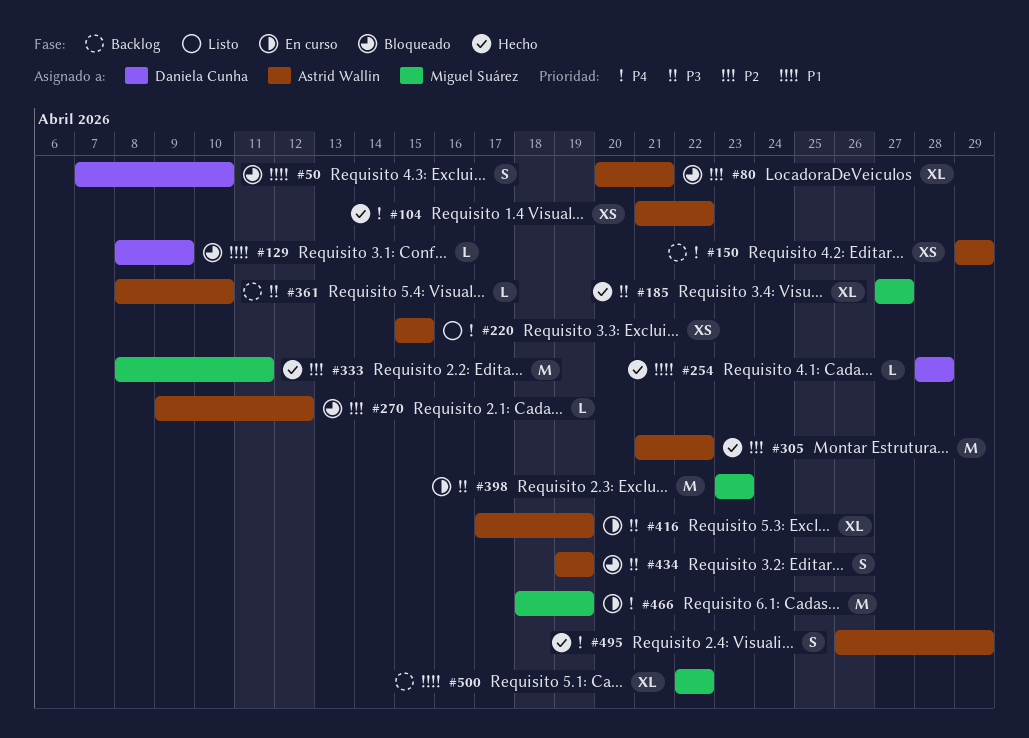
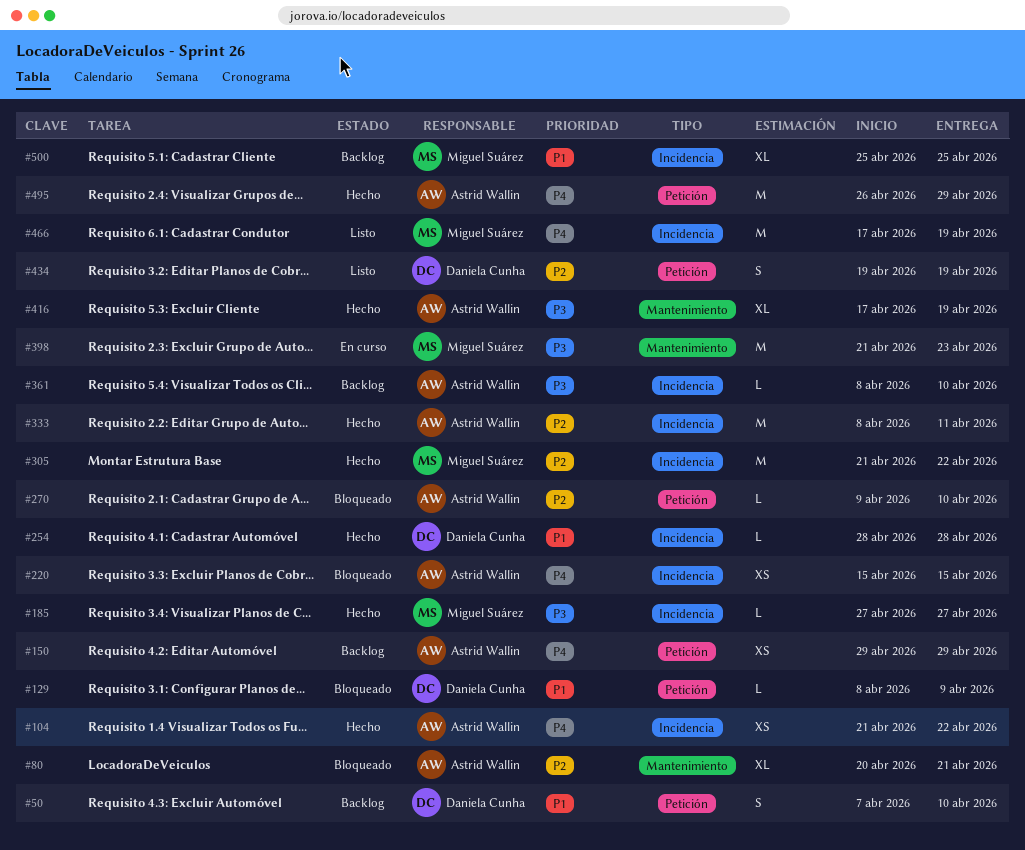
#50, status: Bloqueado -> Backlog
#185, estimate: XL -> L
#220, status: Listo -> Bloqueado
#270, due: Apr 12 -> Apr 10
#305, owner: Astrid Wallin -> Miguel Suárez
#333, owner: Miguel Suárez -> Astrid Wallin
#398, start: Apr 23 -> Apr 21
#416, status: En curso -> Hecho
#434, status: Bloqueado -> Listo
#434, owner: Astrid Wallin -> Daniela Cunha
#434, priority: P3 -> P2
#466, status: En curso -> Listo
#466, start: Apr 18 -> Apr 17
#495, estimate: S -> M
#500, start: Apr 22 -> Apr 25
#500, due: Apr 22 -> Apr 25

